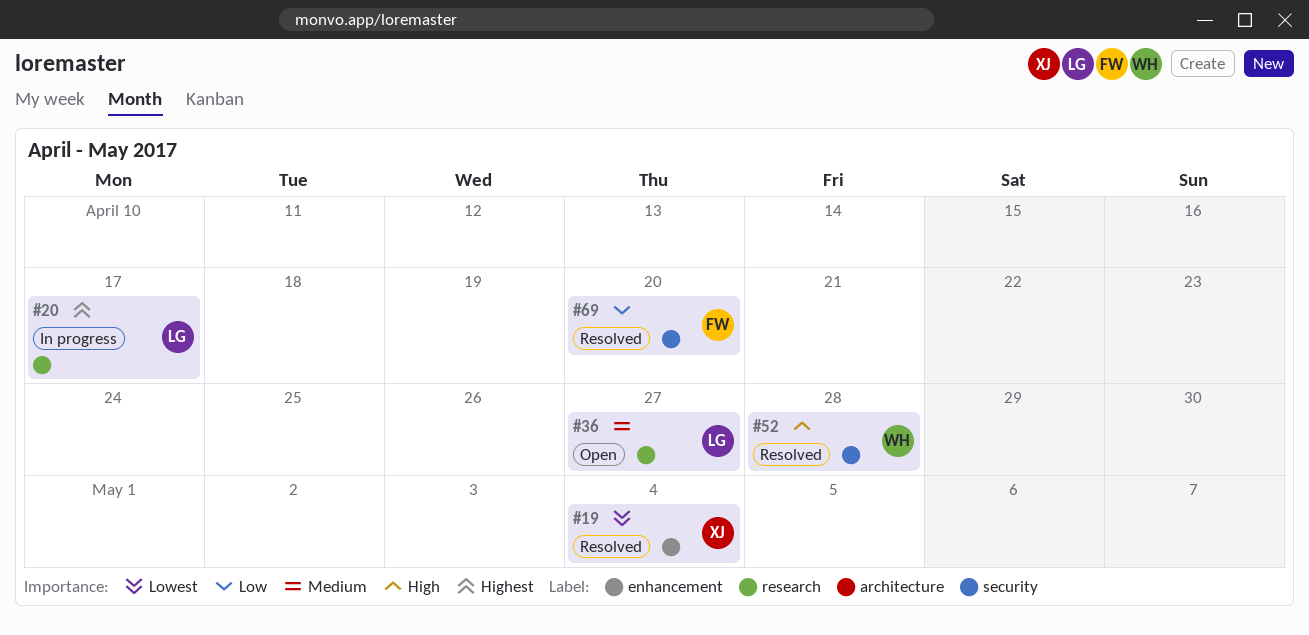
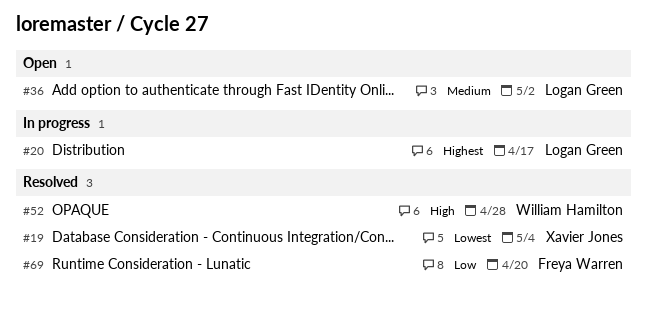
#36, due: Apr 27 -> May 2

